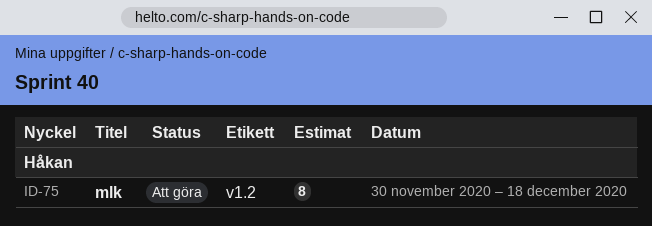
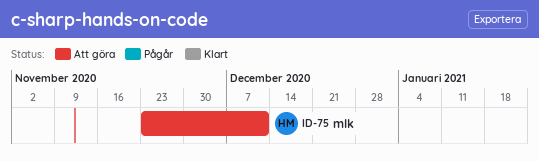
ID-75, start: Nov 30 -> Nov 23
ID-75, due: Dec 18 -> Dec 11

